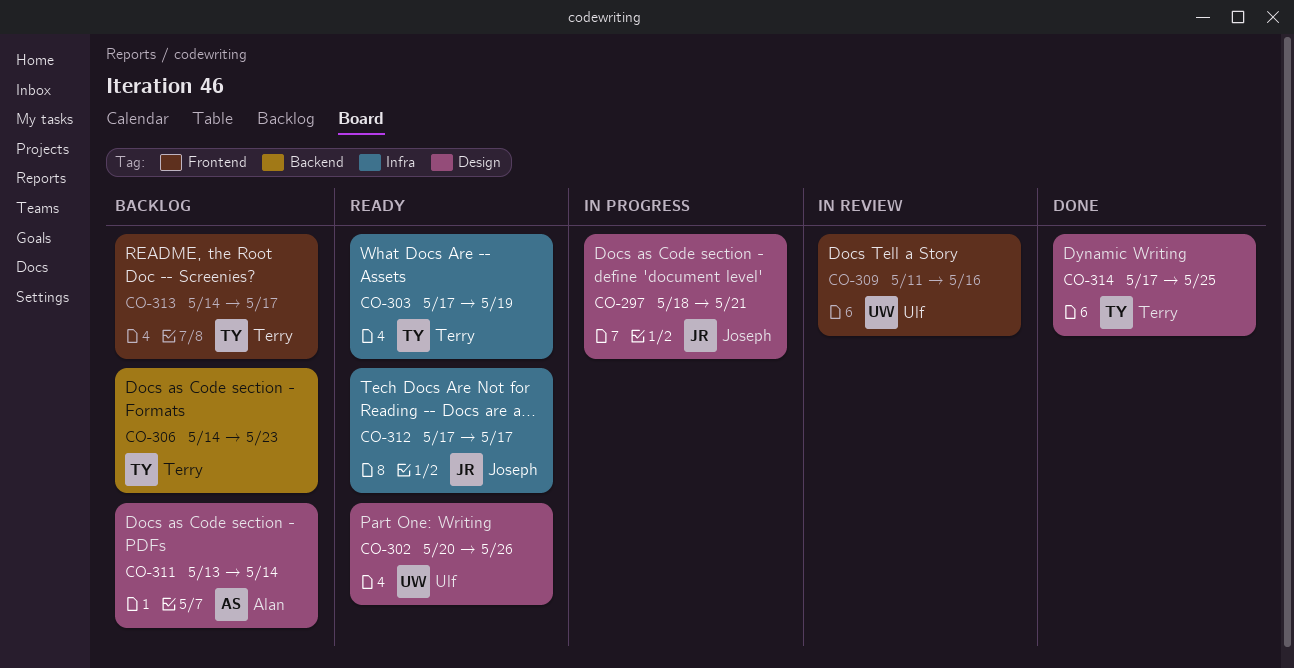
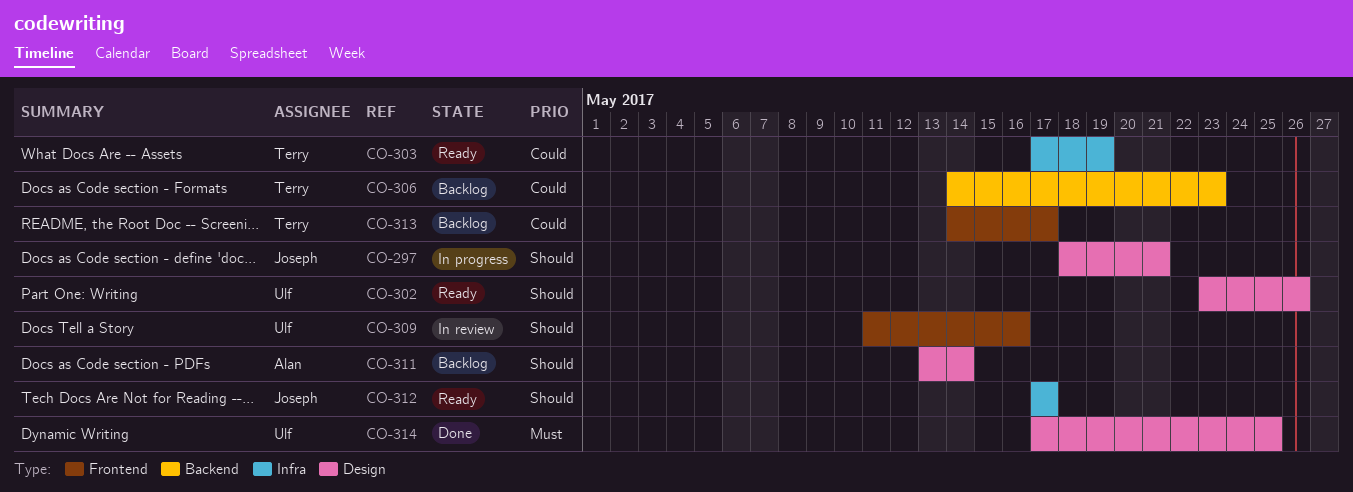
CO-302, start: May 20 -> May 23
CO-314, owner: Terry -> Ulf

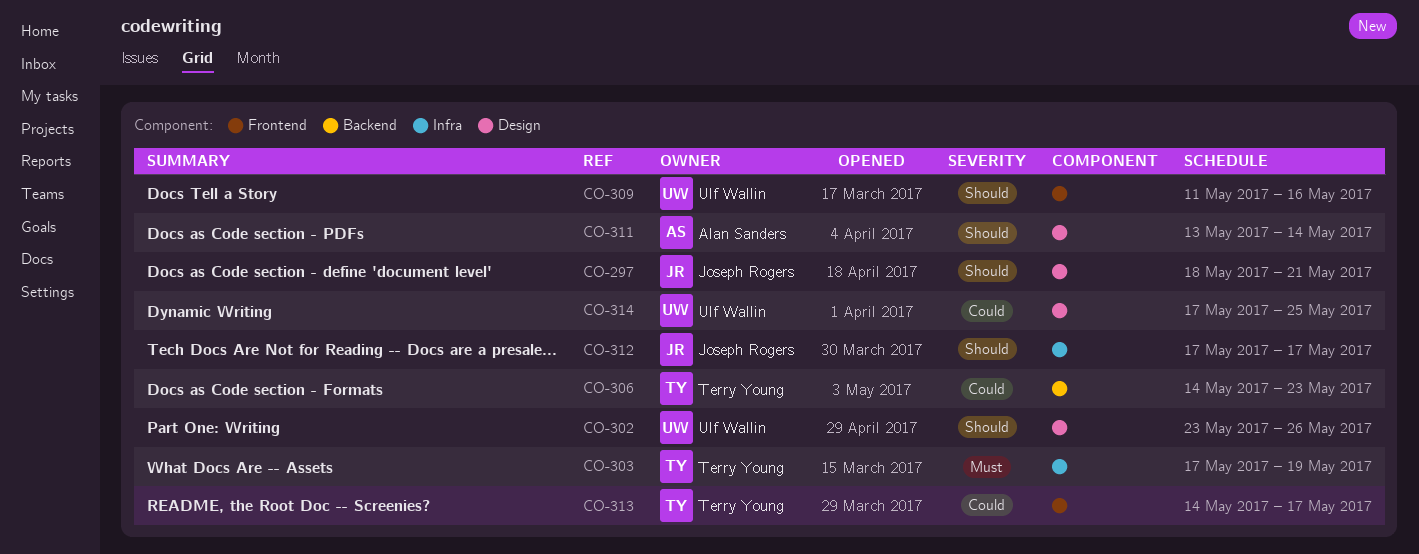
CO-303, priority: Could -> Must
CO-314, priority: Must -> Could

